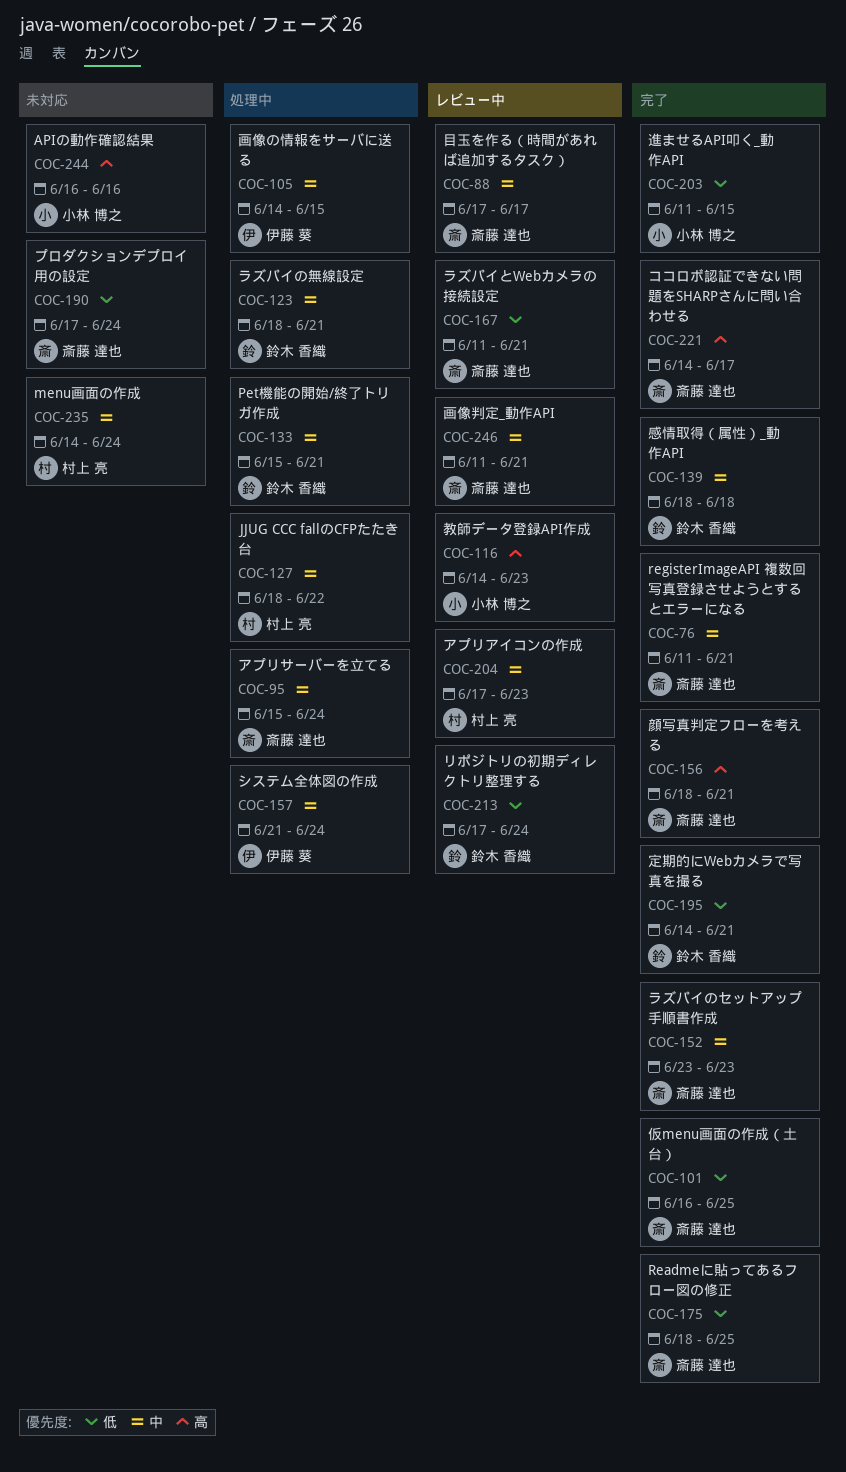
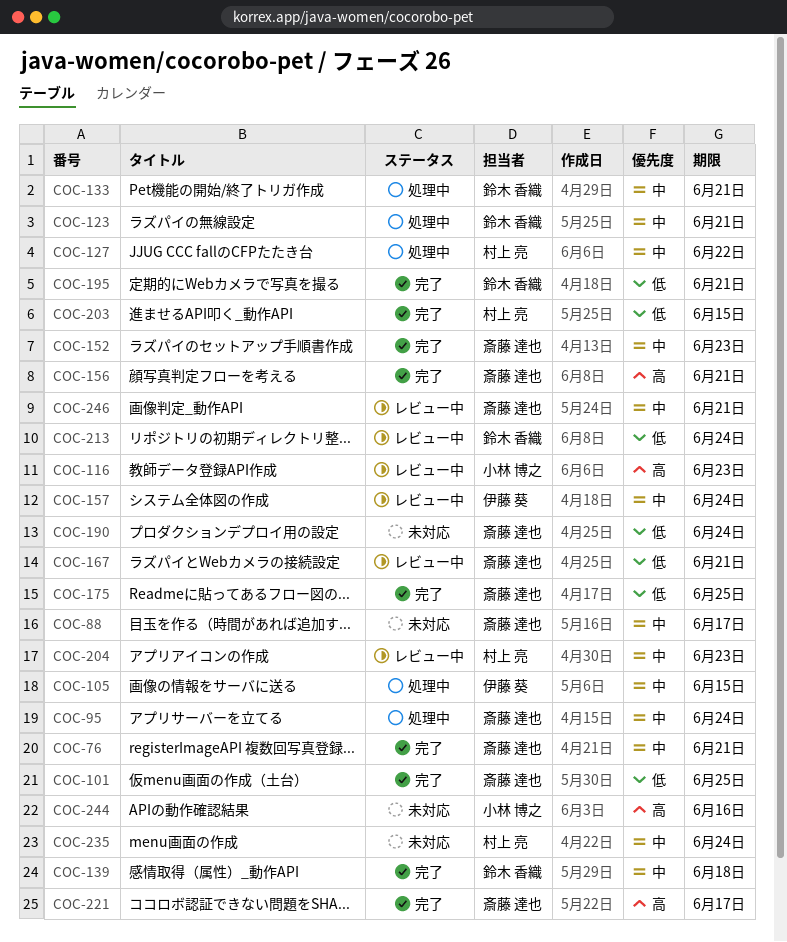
COC-88, status: レビュー中 -> 未対応
COC-157, status: 処理中 -> レビュー中
COC-203, owner: 小林 博之 -> 村上 亮

